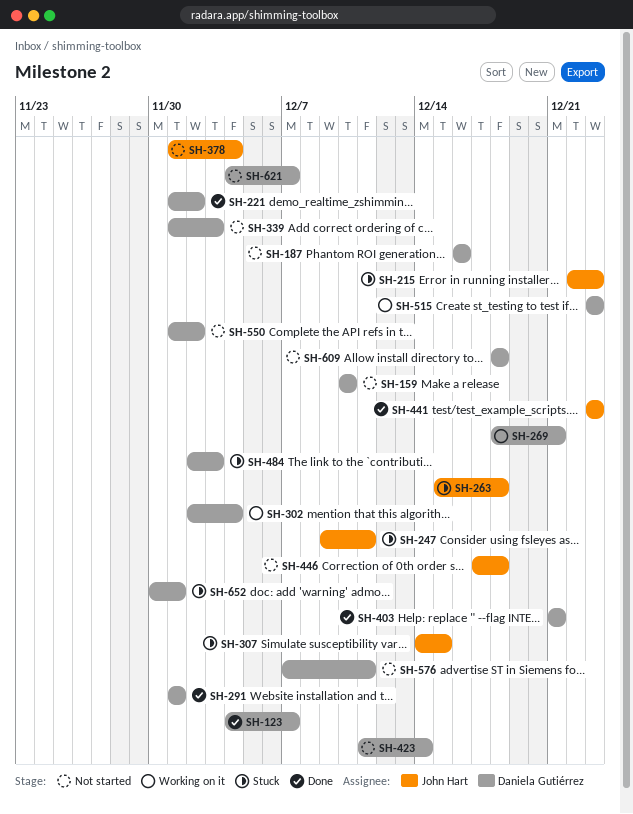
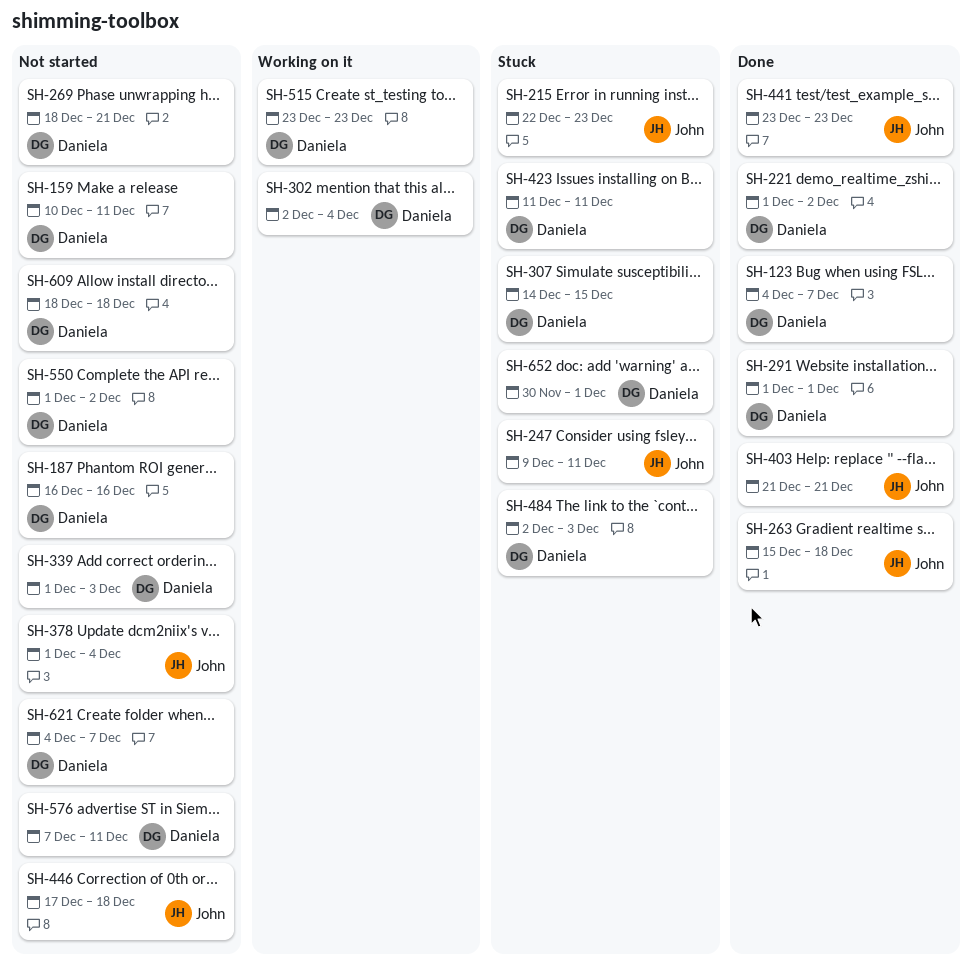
SH-159, due: Dec 10 -> Dec 11
SH-263, status: Stuck -> Done
SH-269, status: Working on it -> Not started
SH-307, owner: John Hart -> Daniela Gutiérrez
SH-403, owner: Daniela Gutiérrez -> John Hart
SH-423, status: Not started -> Stuck
SH-423, due: Dec 14 -> Dec 11

